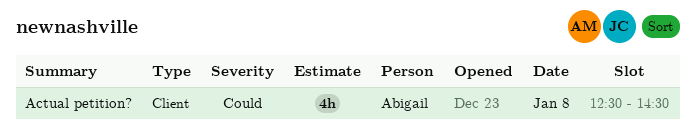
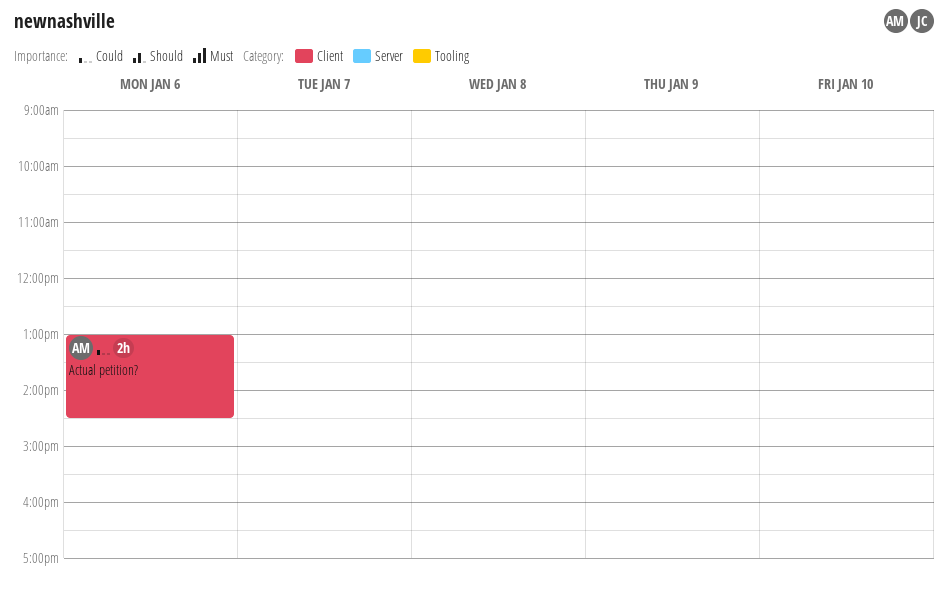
Actual petition?, estimate: 4h -> 2h
Actual petition?, day: Jan 8 -> Jan 6
Actual petition?, begins: 12:30 -> 13:00

